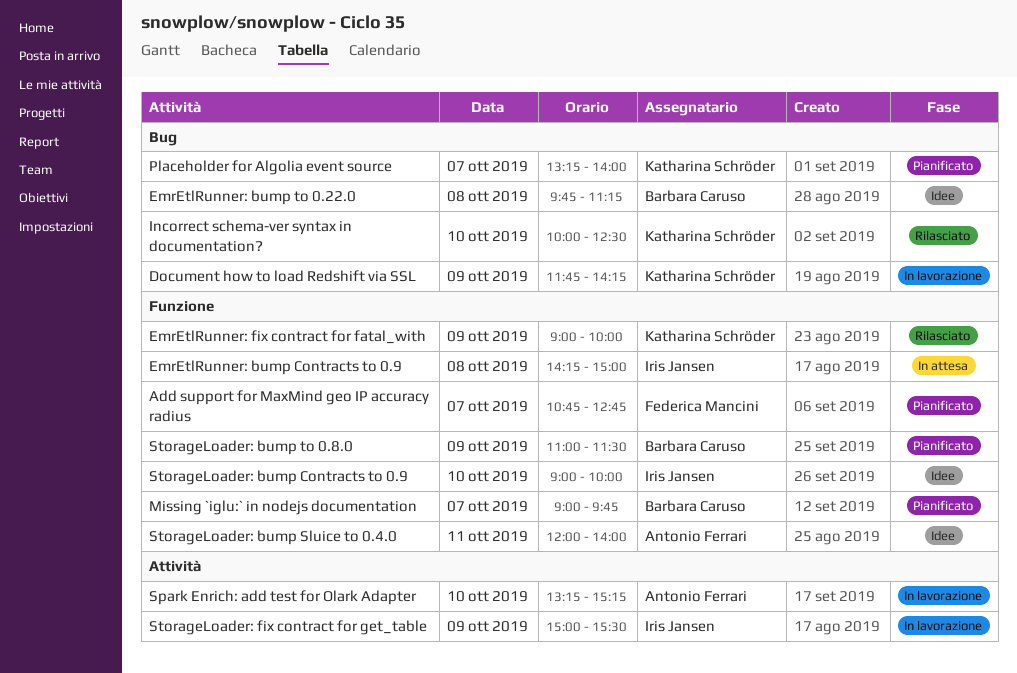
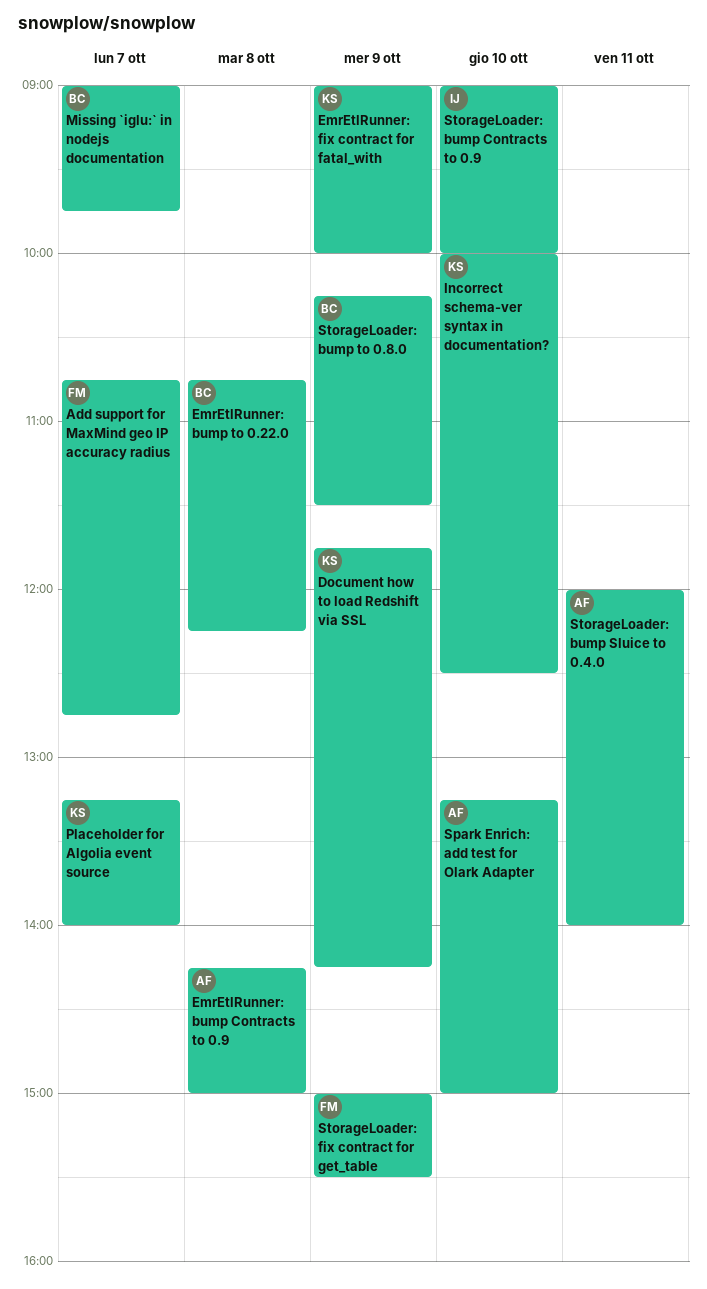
EmrEtlRunner: bump Contracts to 0.9, owner: Iris Jansen -> Antonio Ferrari
EmrEtlRunner: bump to 0.22.0, begins: 09:45 -> 10:45
EmrEtlRunner: bump to 0.22.0, ends: 11:15 -> 12:15
Spark Enrich: add test for Olark Adapter, ends: 15:15 -> 15:00
StorageLoader: bump to 0.8.0, begins: 11:00 -> 10:15
StorageLoader: fix contract for get_table, owner: Iris Jansen -> Federica Mancini

